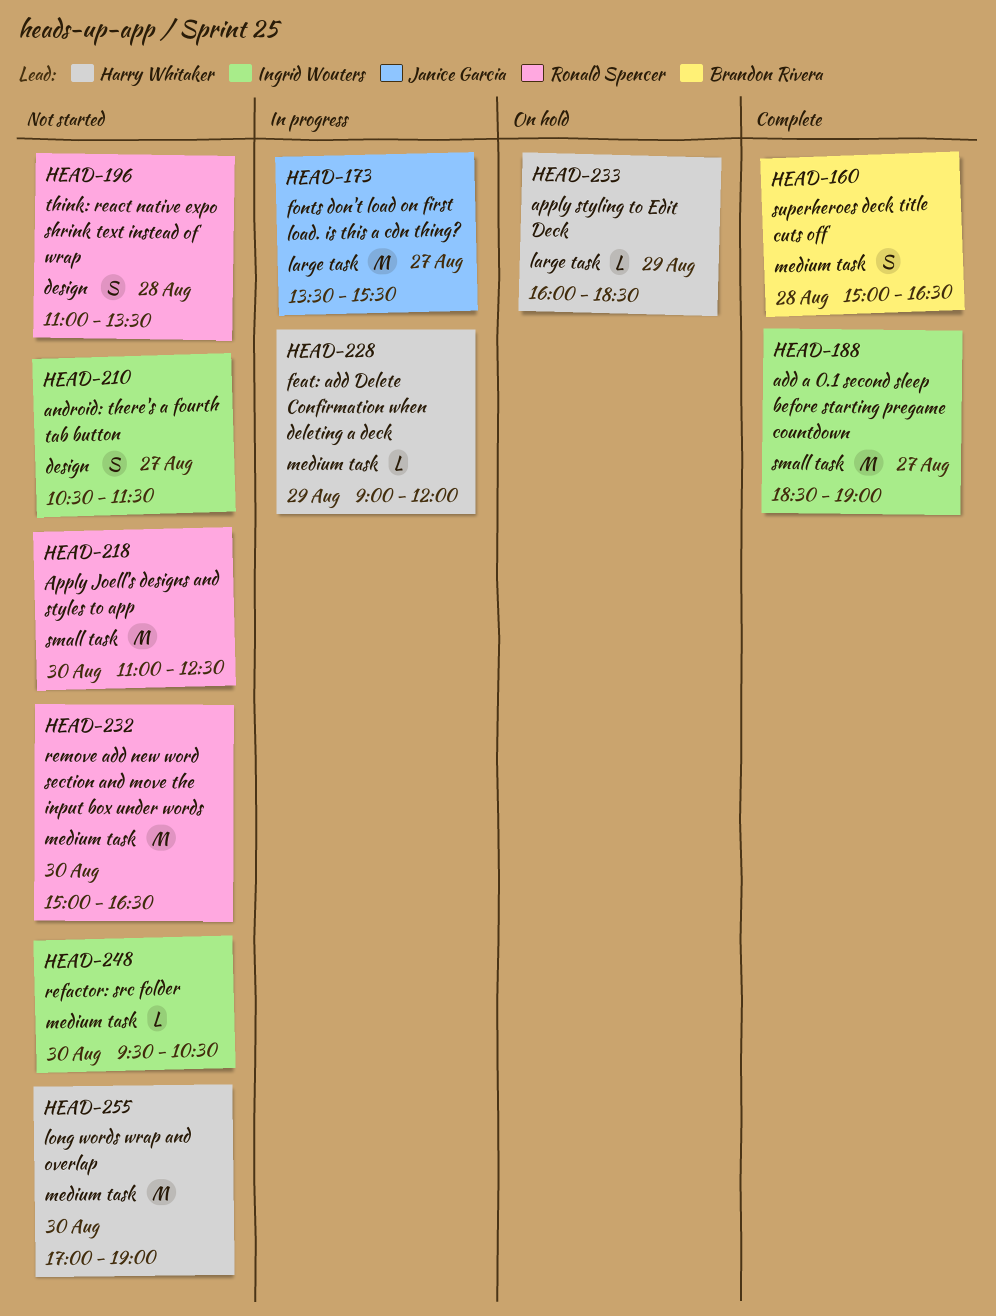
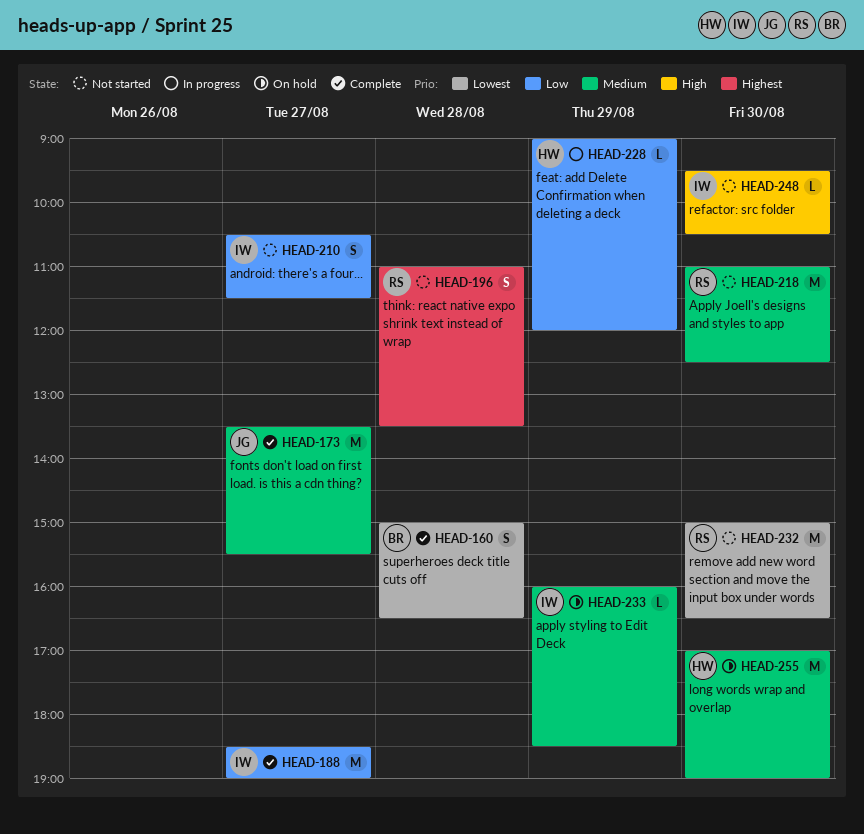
HEAD-173, status: In progress -> Complete
HEAD-233, owner: Harry Whitaker -> Ingrid Wouters
HEAD-255, status: Not started -> On hold

